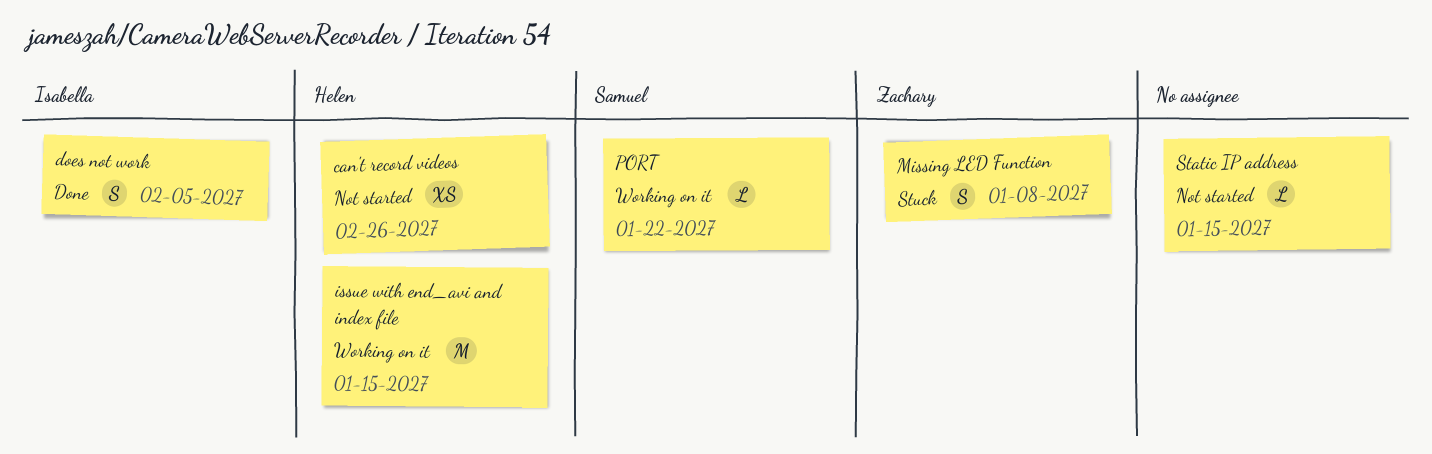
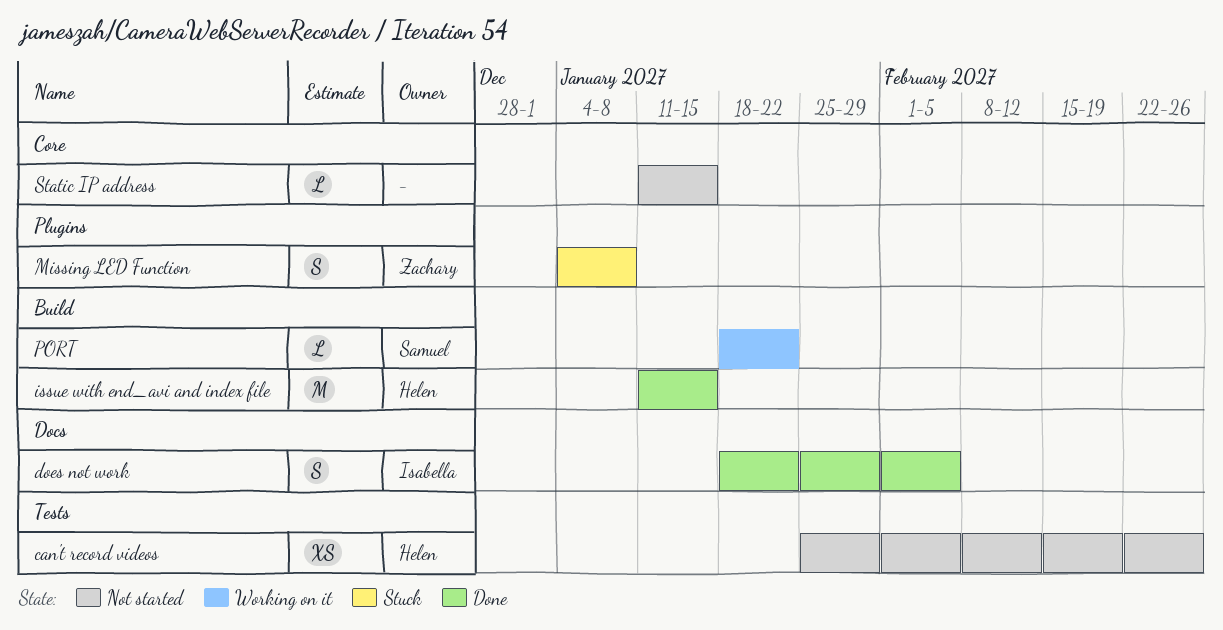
issue with end_avi and index file, status: Working on it -> Done

